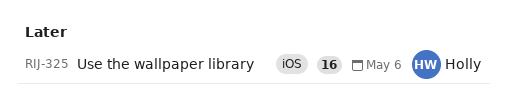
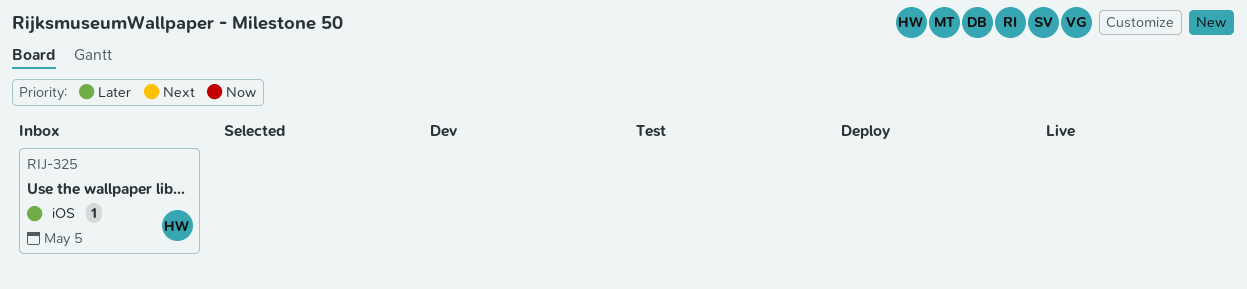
RIJ-325, estimate: 16 -> 1
RIJ-325, due: May 6 -> May 5

